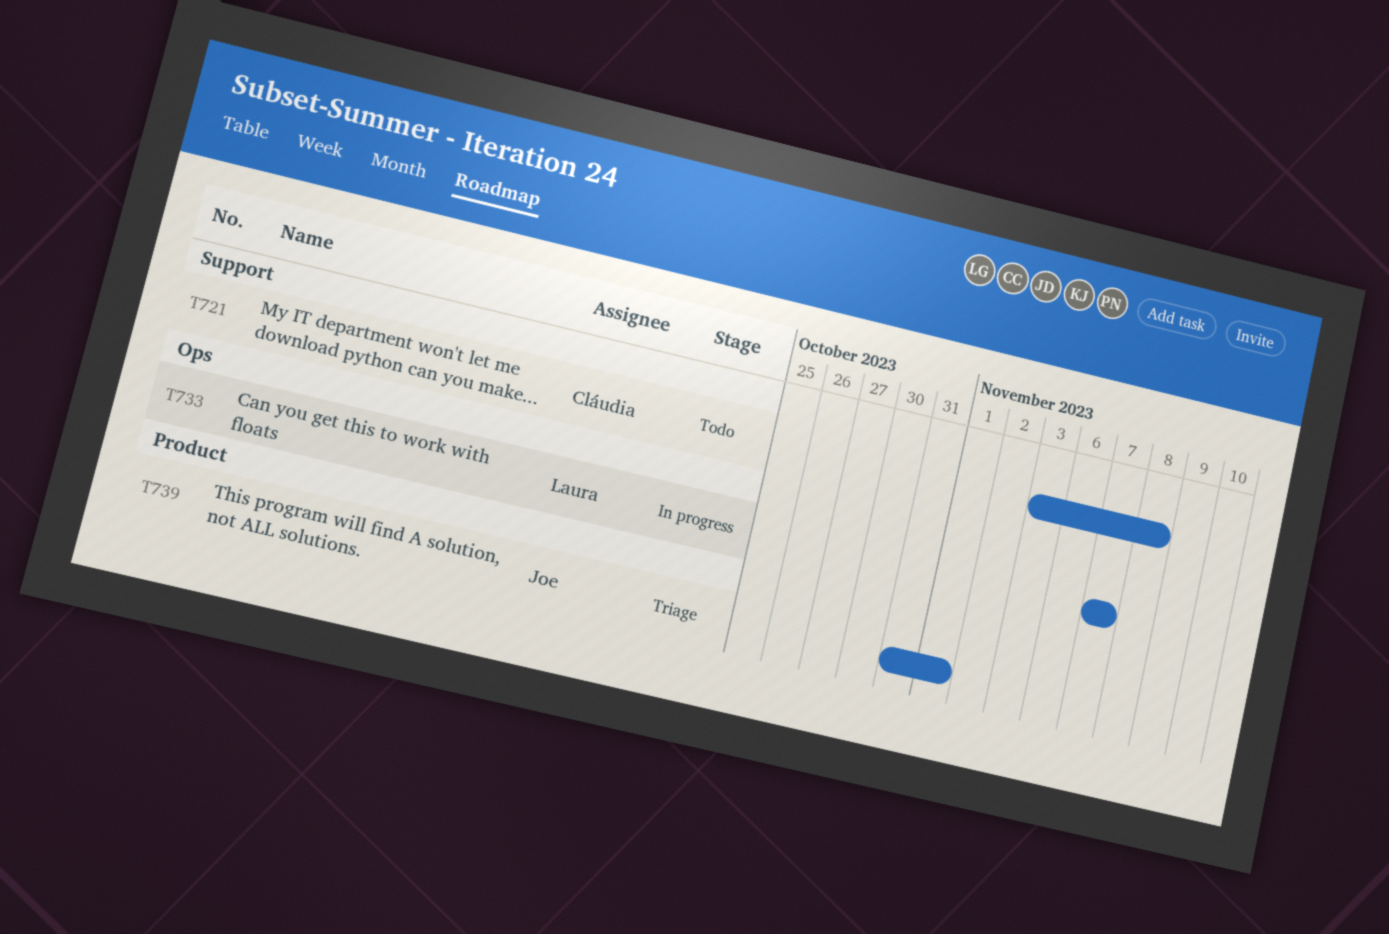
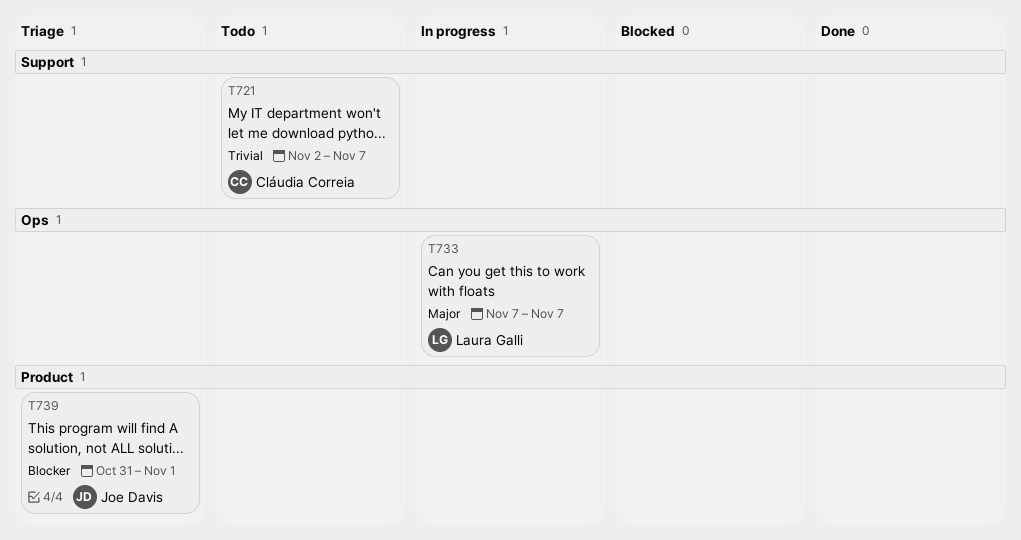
T721, start: Nov 3 -> Nov 2
T721, due: Nov 8 -> Nov 7

